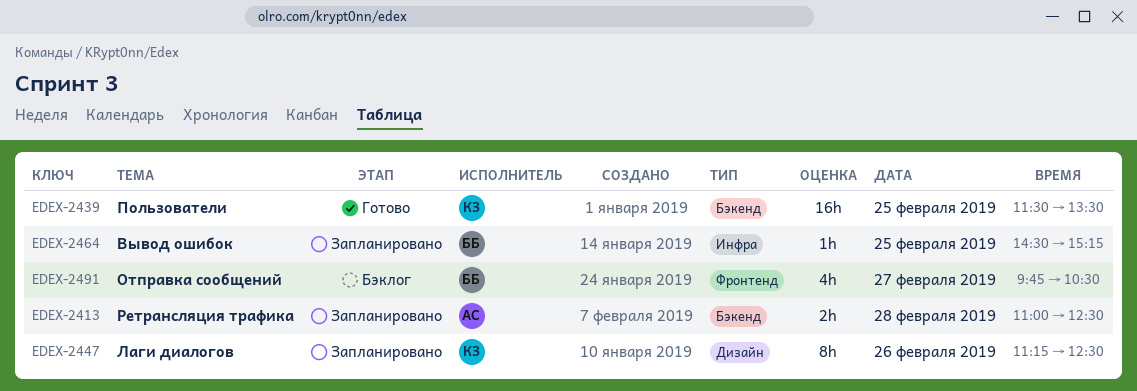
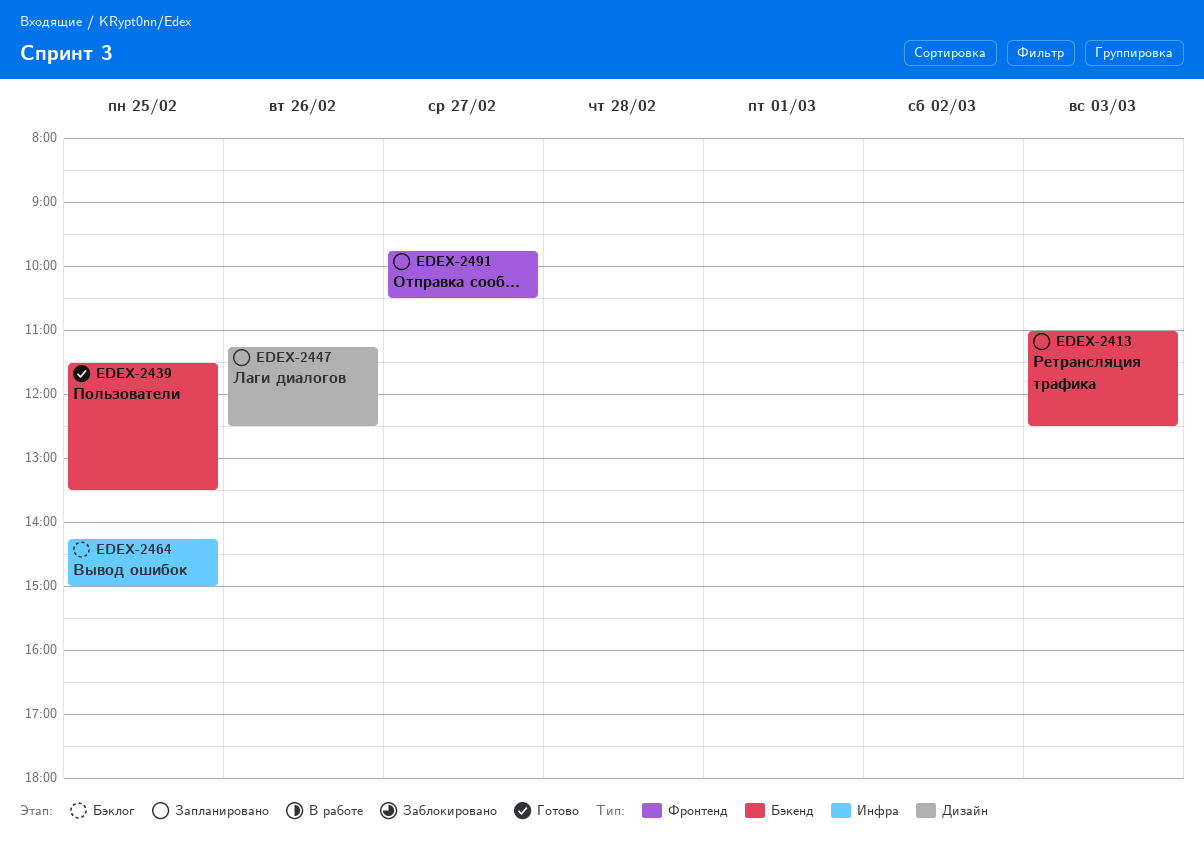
EDEX-2413, day: Feb 28 -> Mar 3
EDEX-2464, status: Запланировано -> Бэклог
EDEX-2464, begins: 14:30 -> 14:15
EDEX-2464, ends: 15:15 -> 15:00
EDEX-2491, status: Бэклог -> Запланировано

